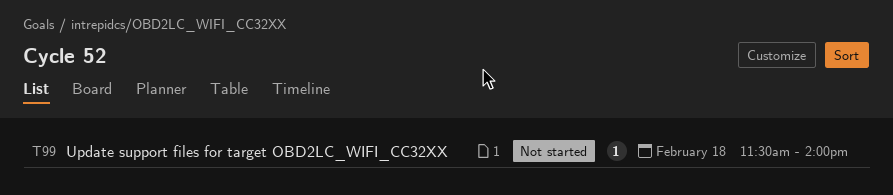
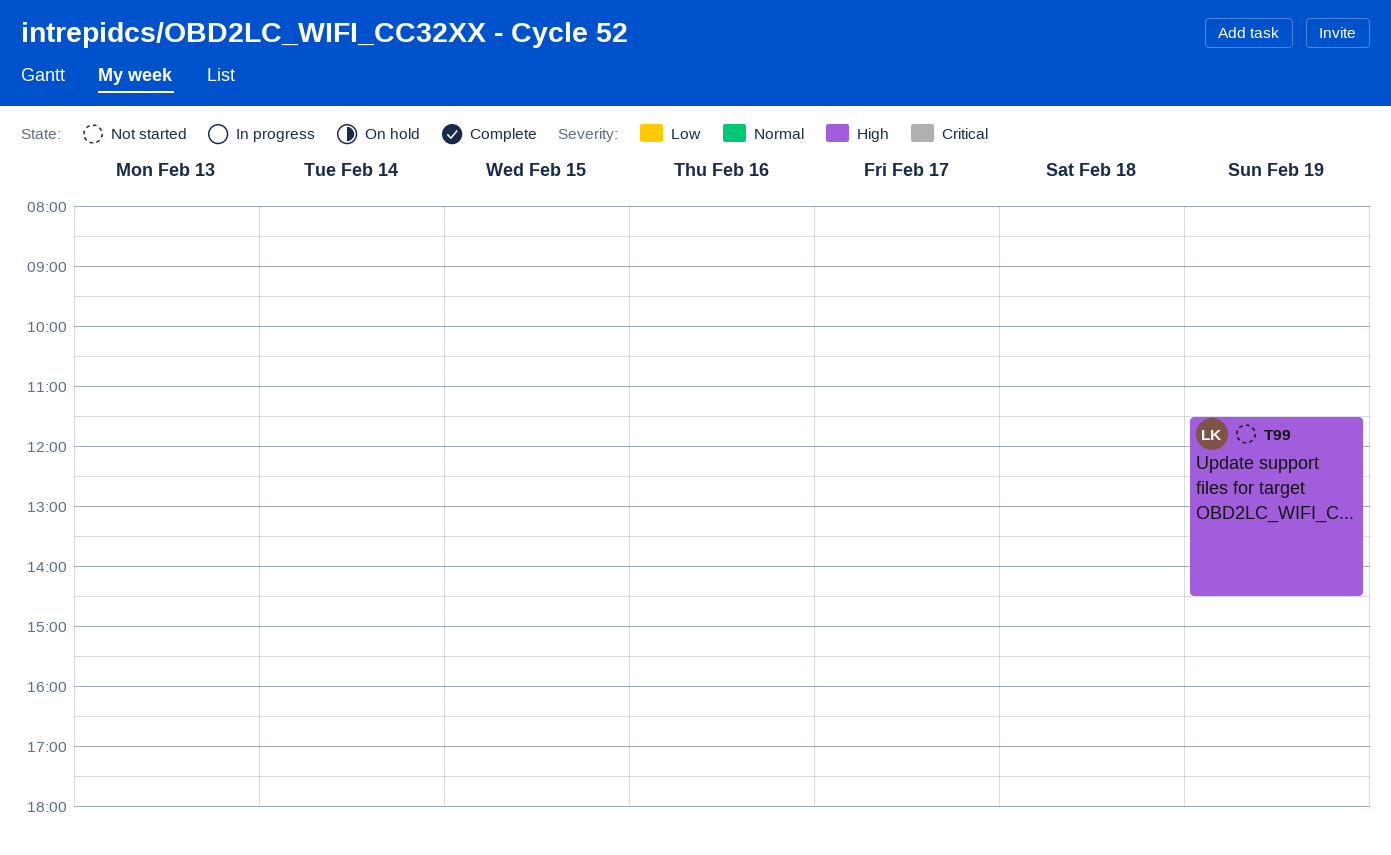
T99, day: Feb 18 -> Feb 19
T99, ends: 14:00 -> 14:30

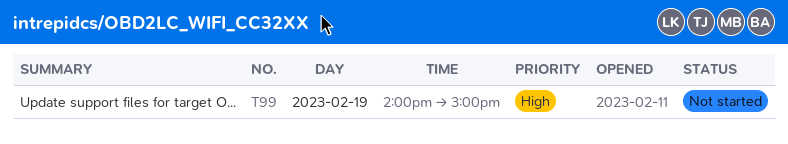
T99, begins: 11:30 -> 14:00
T99, ends: 14:30 -> 15:00

